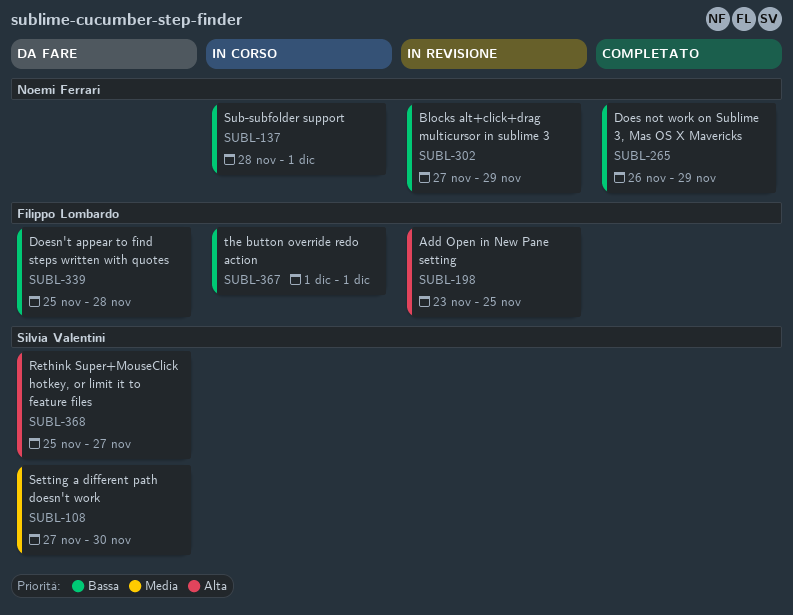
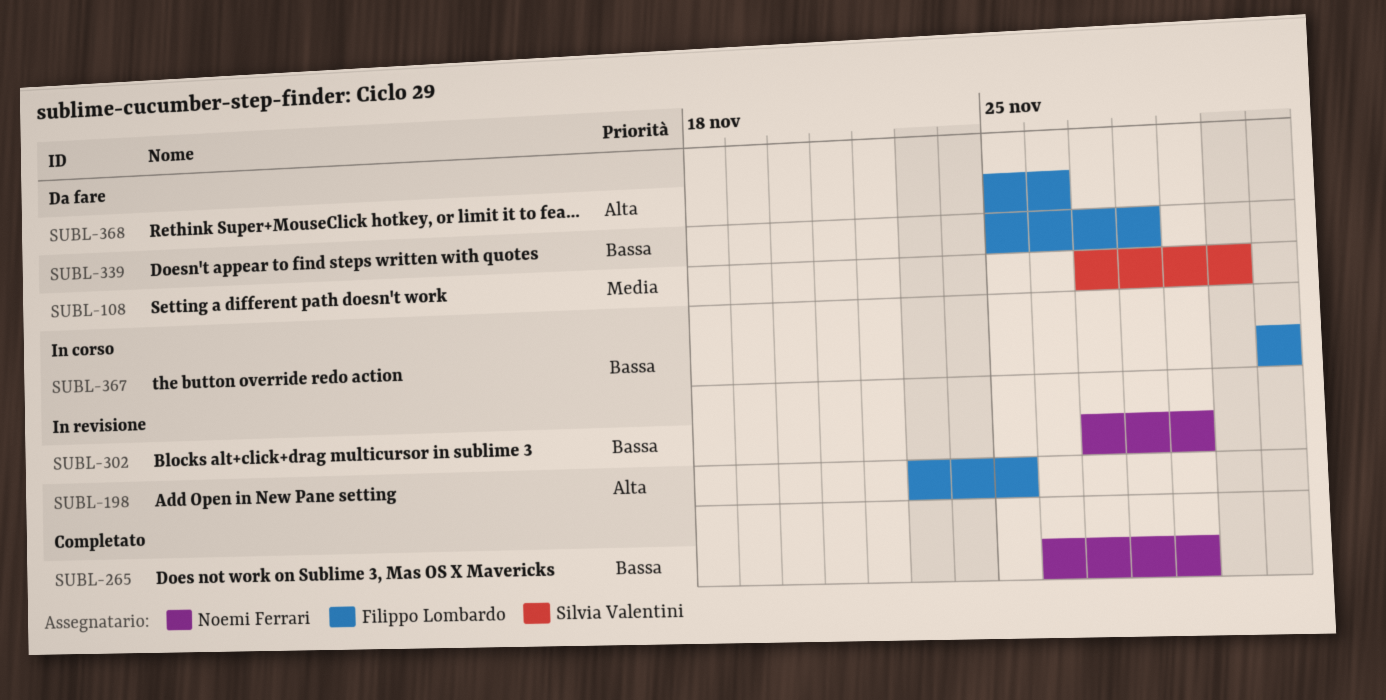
SUBL-137: present -> none
SUBL-368, owner: Silvia Valentini -> Filippo Lombardo
SUBL-368, due: Nov 27 -> Nov 26

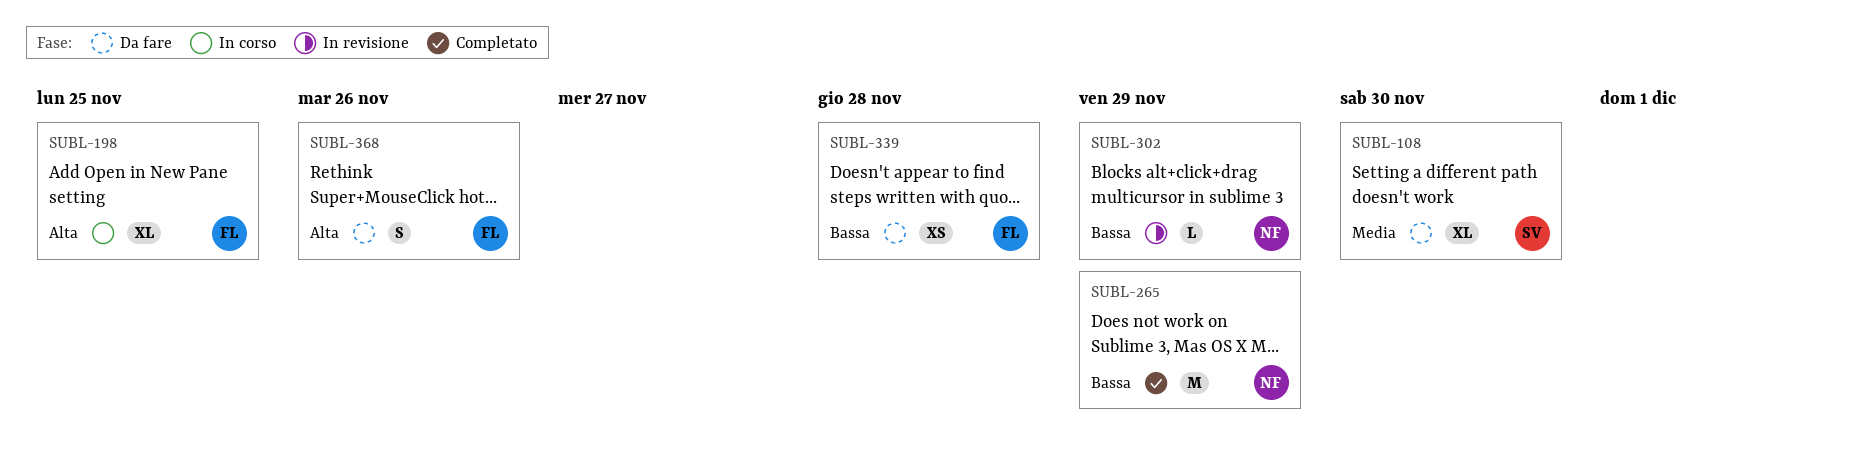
SUBL-198, status: In revisione -> In corso
SUBL-367: present -> none

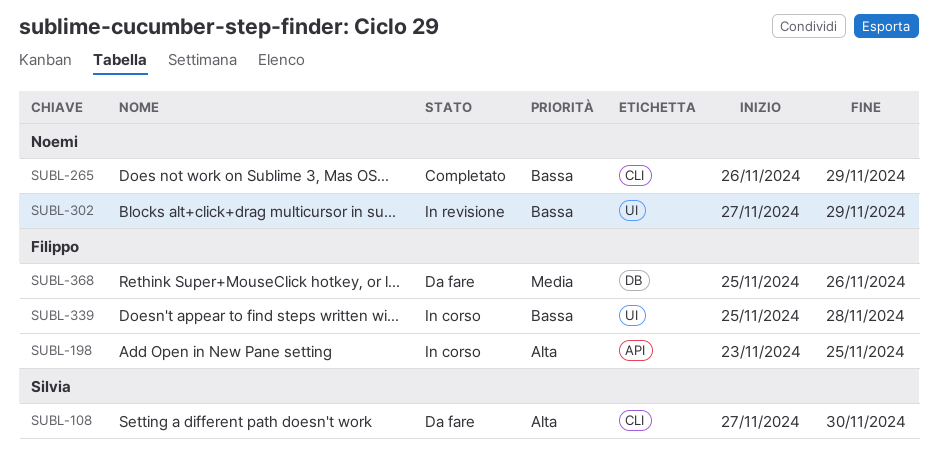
SUBL-108, priority: Media -> Alta
SUBL-339, status: Da fare -> In corso
SUBL-368, priority: Alta -> Media

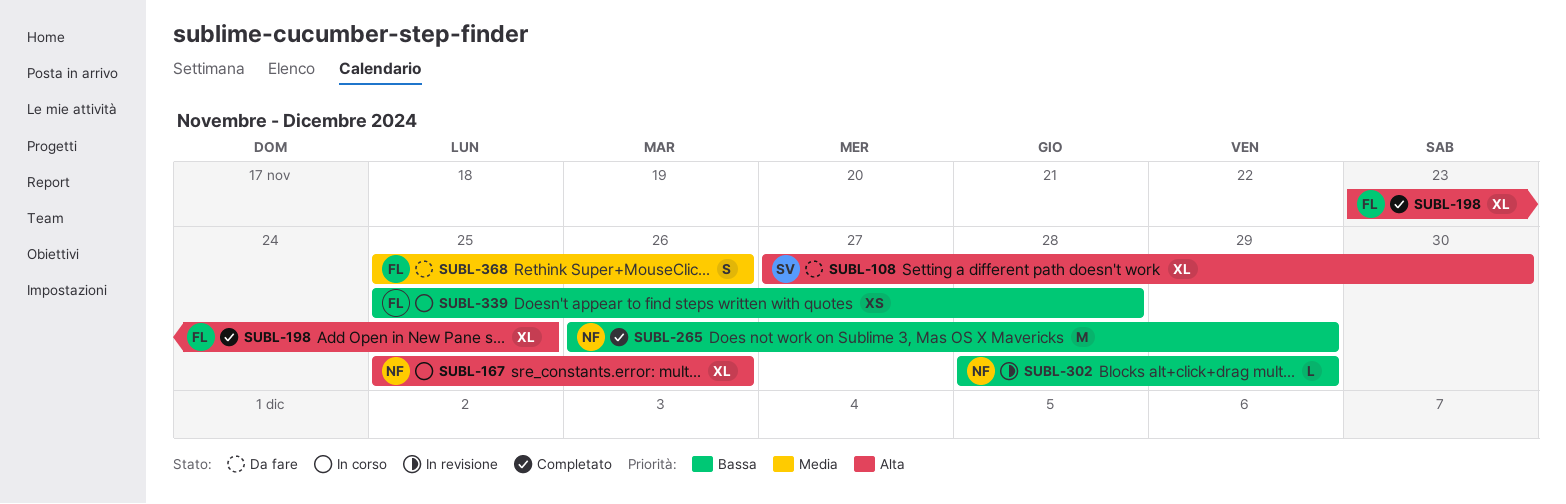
SUBL-167: none -> present
SUBL-198, status: In corso -> Completato
SUBL-302, start: Nov 27 -> Nov 28

